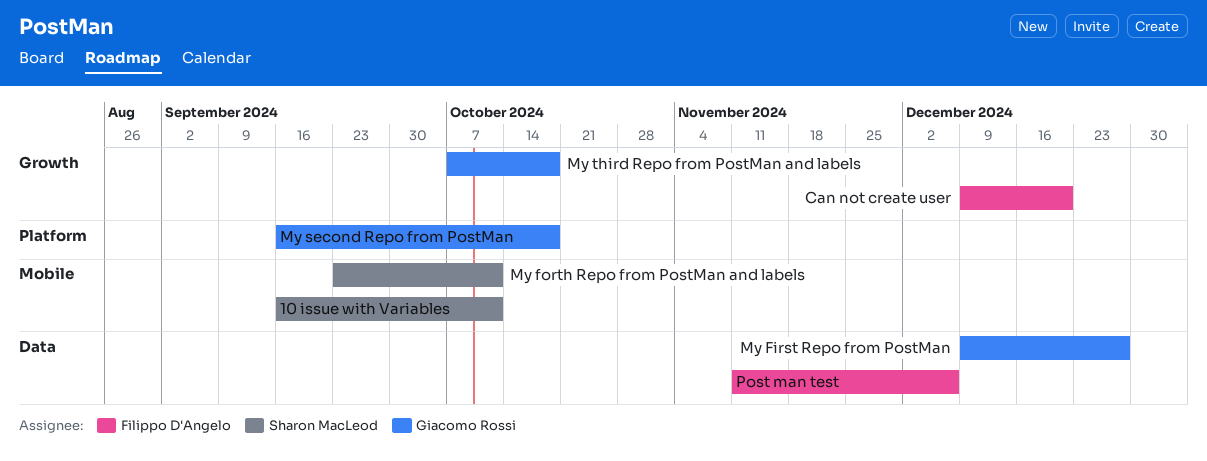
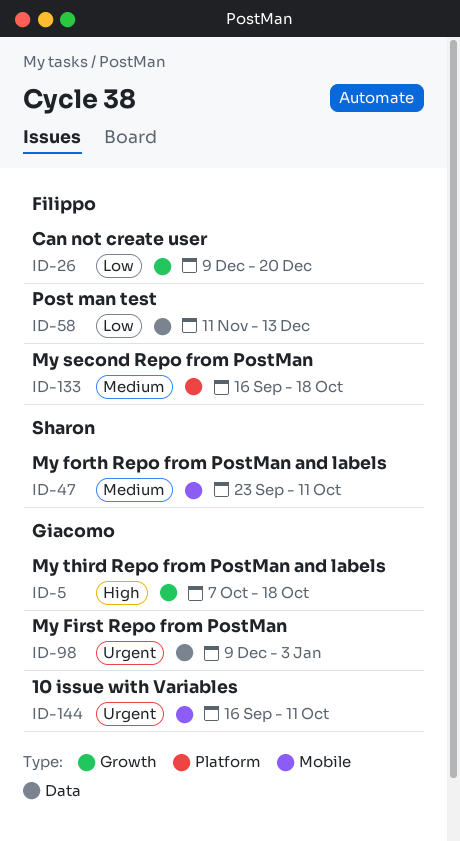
10 issue with Variables, owner: Sharon MacLeod -> Giacomo Rossi
My First Repo from PostMan, due: Dec 27 -> Jan 3
My second Repo from PostMan, owner: Giacomo Rossi -> Filippo D'Angelo
Post man test, due: Dec 6 -> Dec 13

